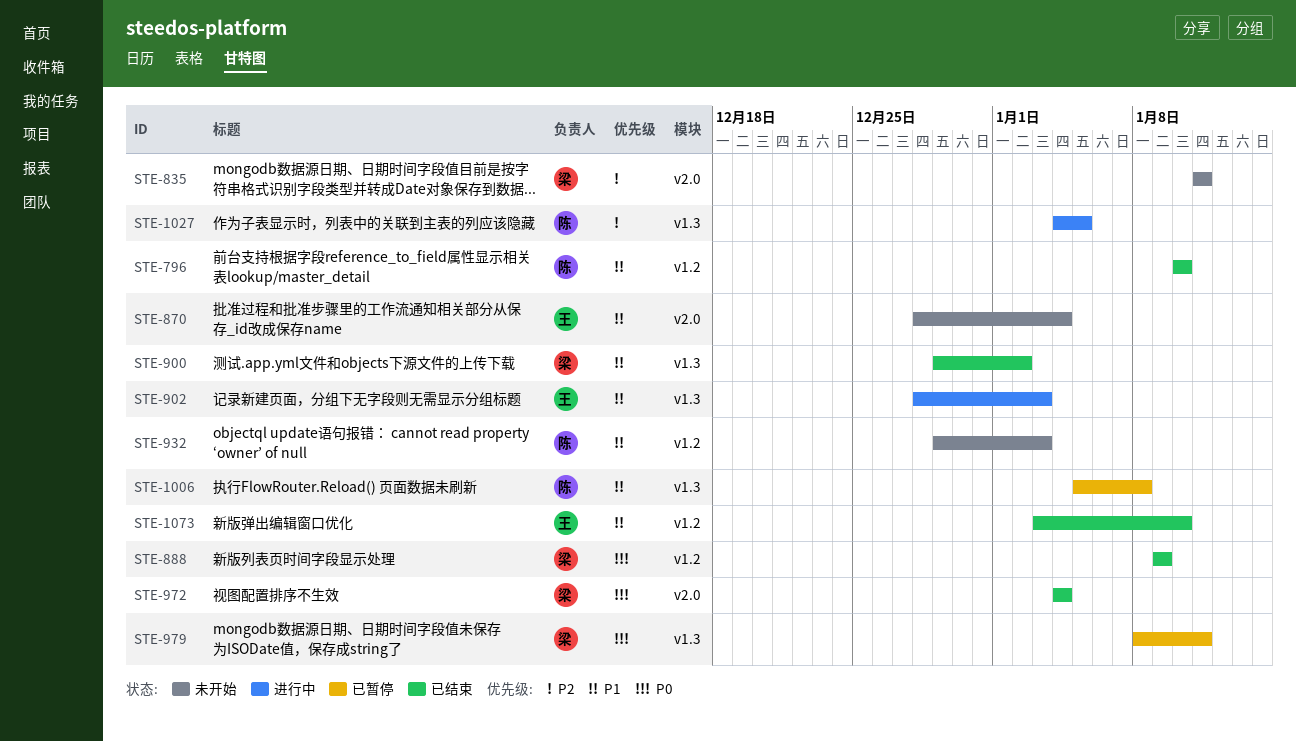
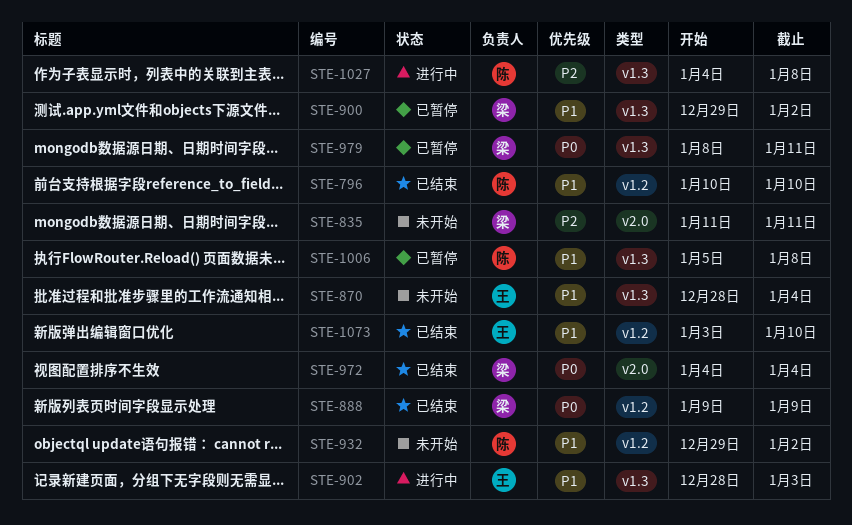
STE-870, label: v2.0 -> v1.3
STE-900, status: 已结束 -> 已暂停
STE-932, due: Jan 3 -> Jan 2
STE-1027, due: Jan 5 -> Jan 8

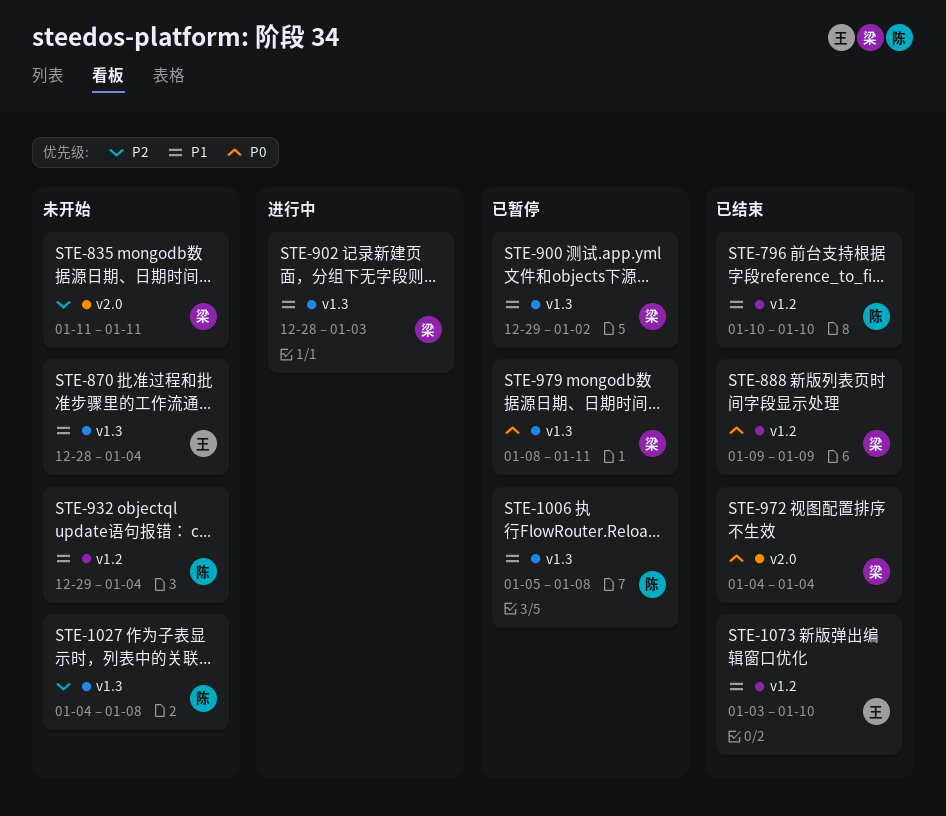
STE-902, owner: 王 -> 梁
STE-932, due: Jan 2 -> Jan 4
STE-1027, status: 进行中 -> 未开始

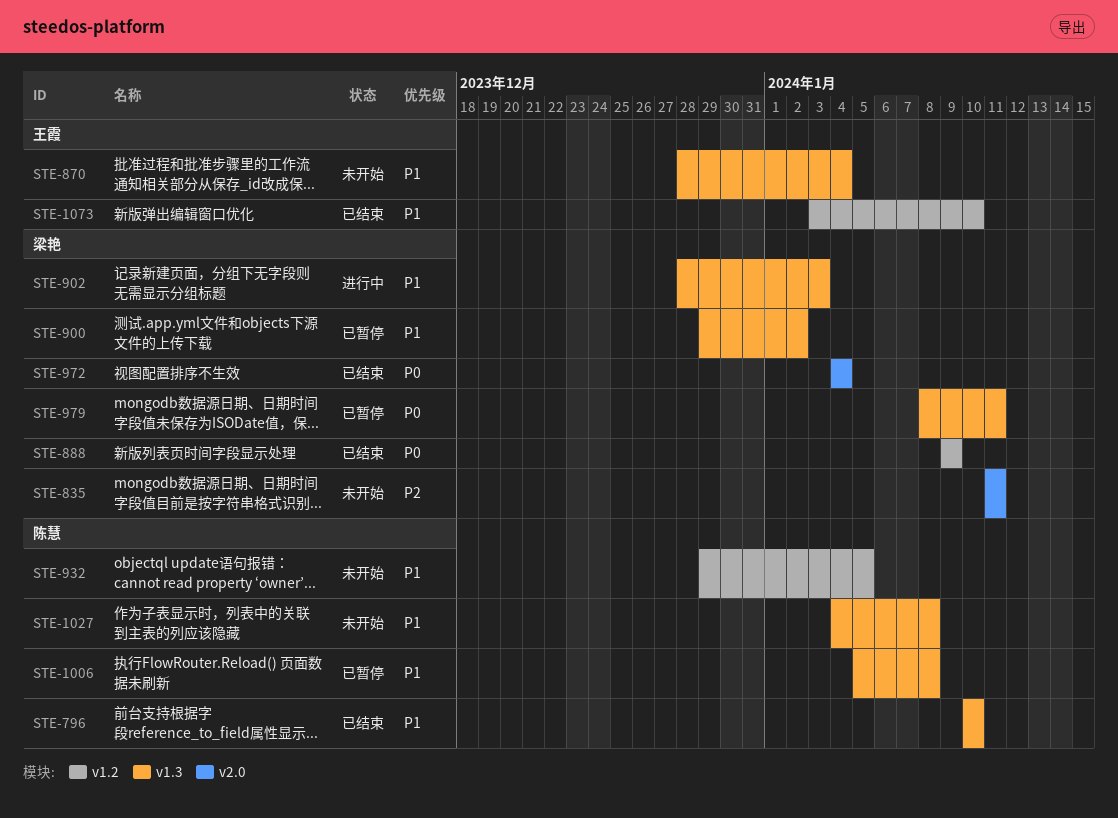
STE-796, label: v1.2 -> v1.3
STE-932, due: Jan 4 -> Jan 5
STE-1027, priority: P2 -> P1

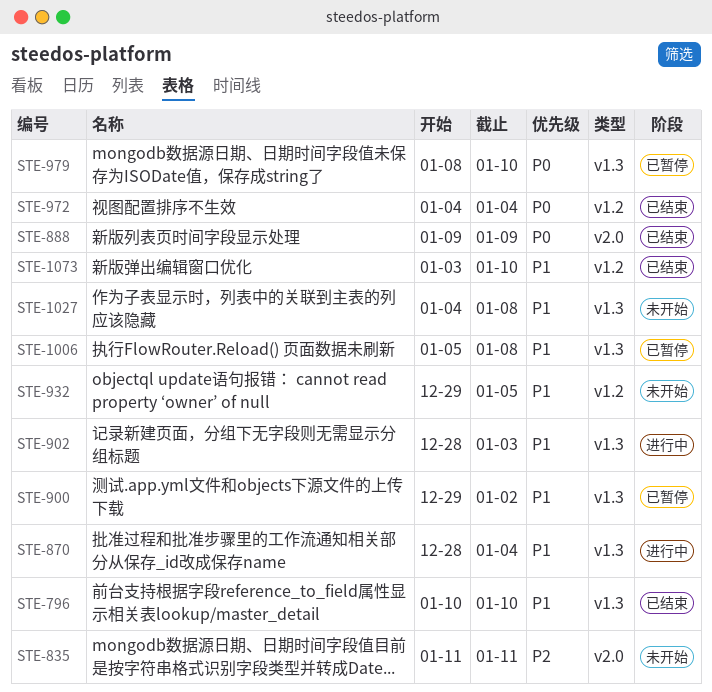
STE-870, status: 未开始 -> 进行中
STE-888, label: v1.2 -> v2.0
STE-972, label: v2.0 -> v1.2
STE-979, due: Jan 11 -> Jan 10

